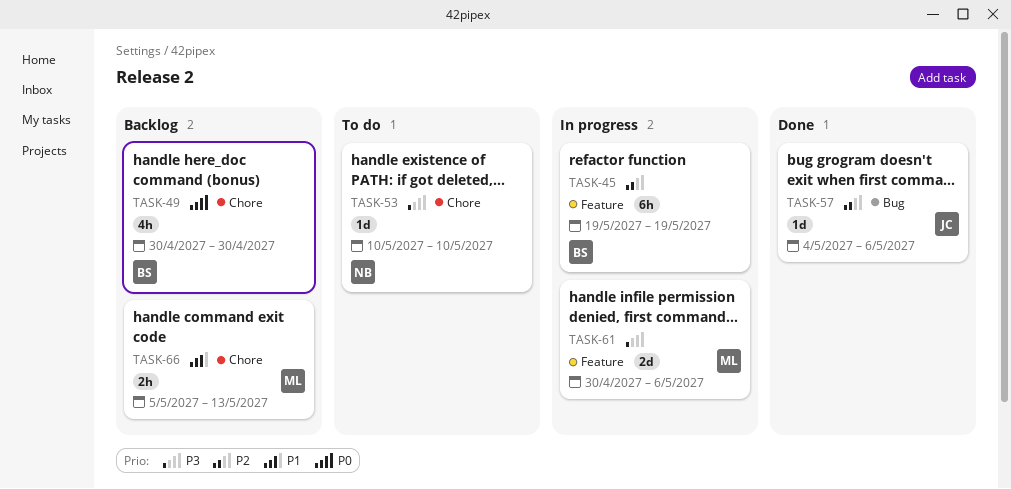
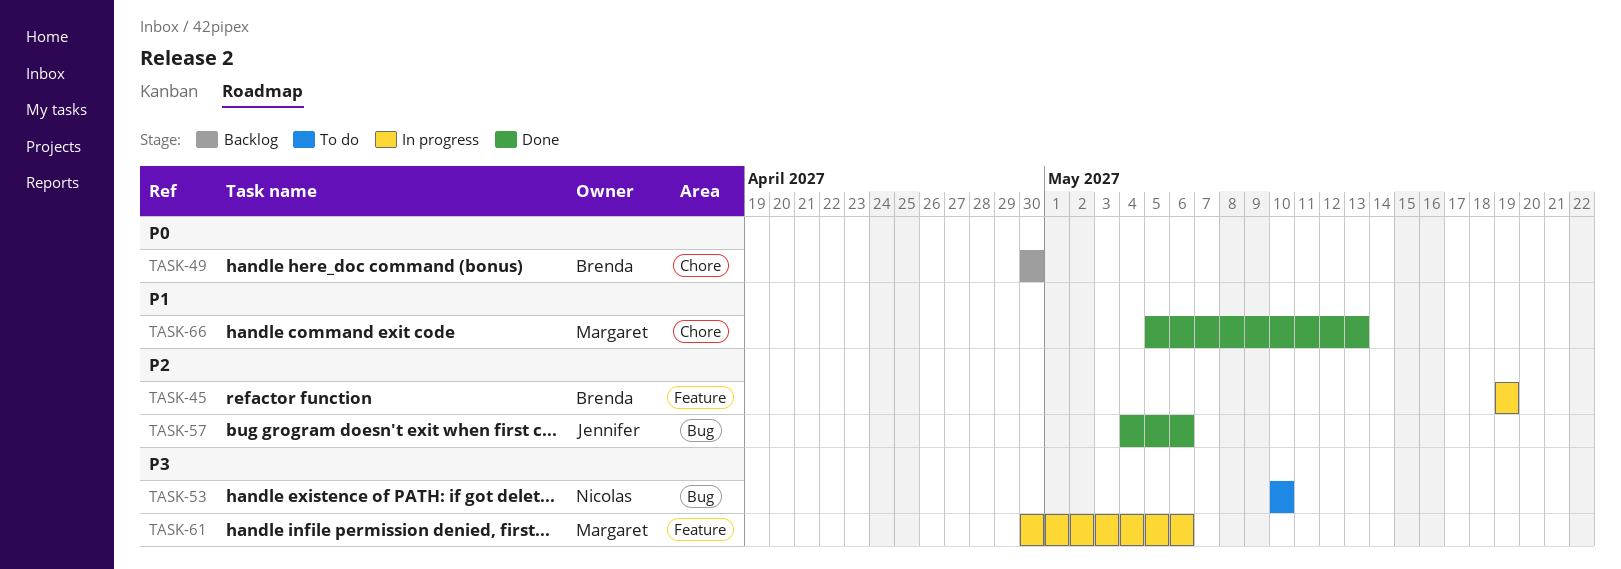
TASK-53, label: Chore -> Bug
TASK-66, status: Backlog -> Done

